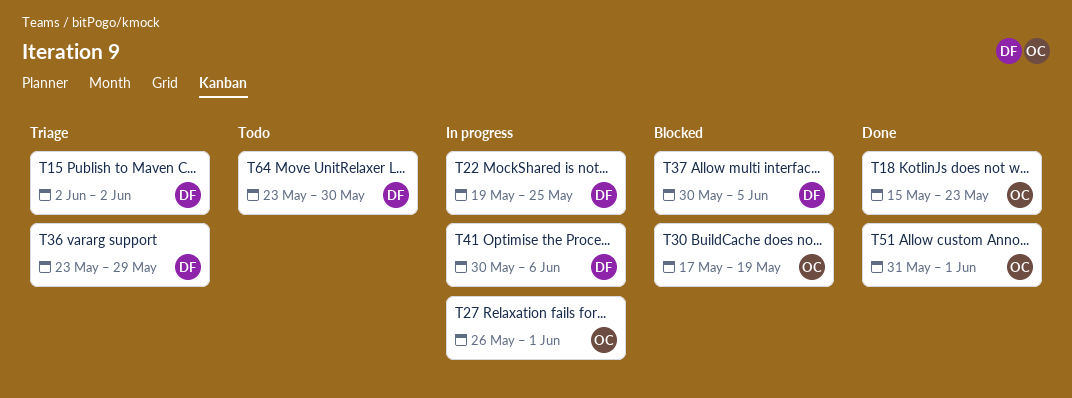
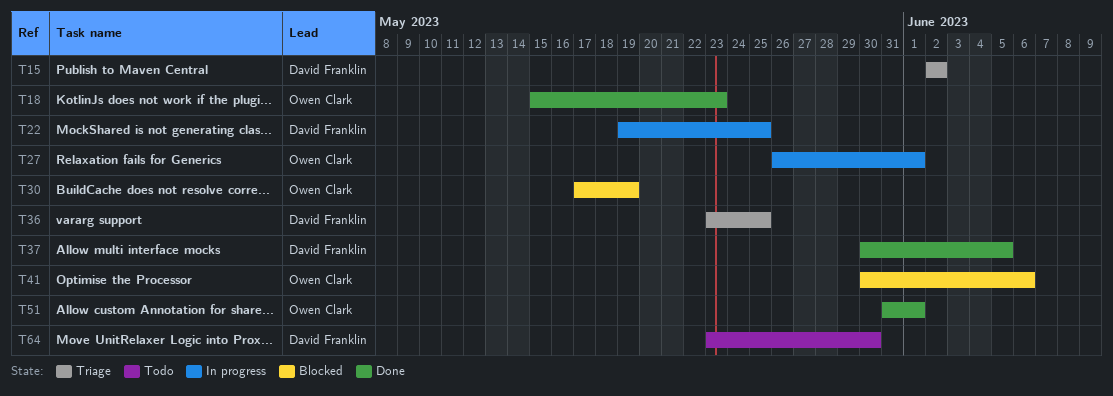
T36, due: May 29 -> May 25
T37, status: Blocked -> Done
T41, status: In progress -> Blocked
T41, owner: David Franklin -> Owen Clark

